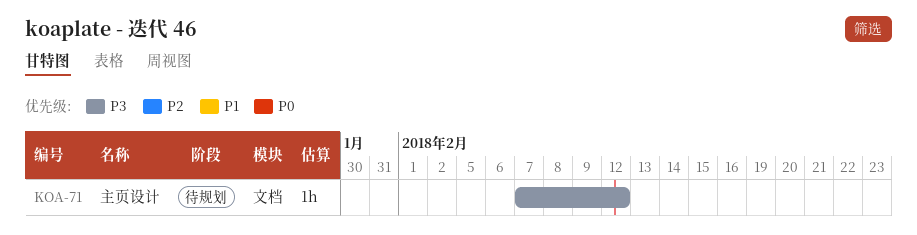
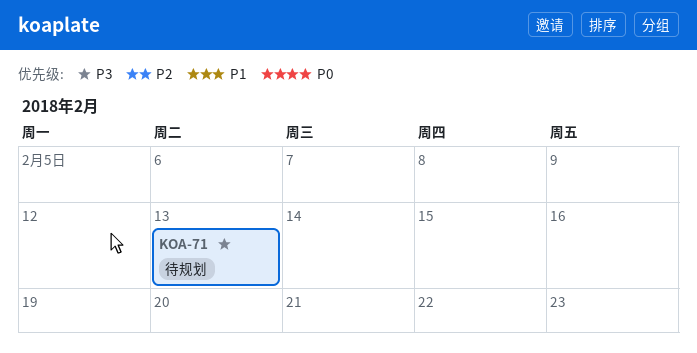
KOA-71, due: Feb 12 -> Feb 13

